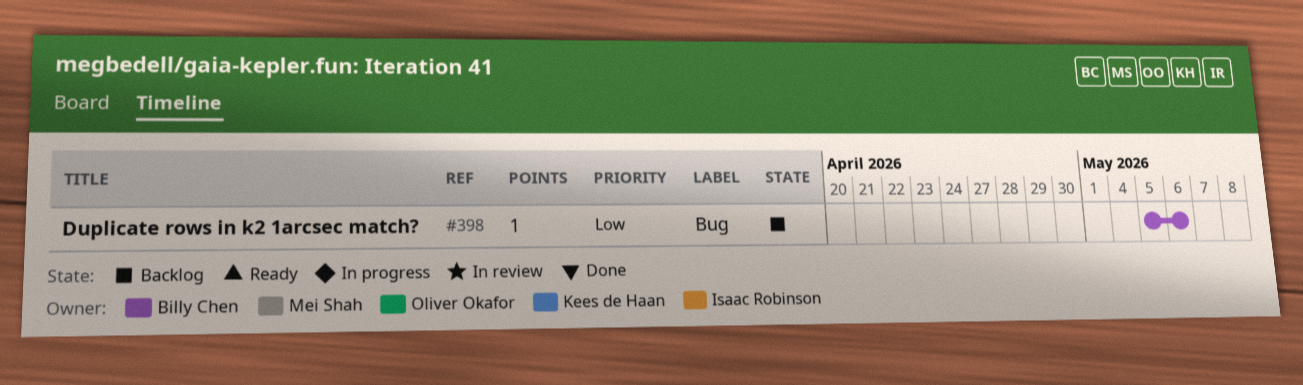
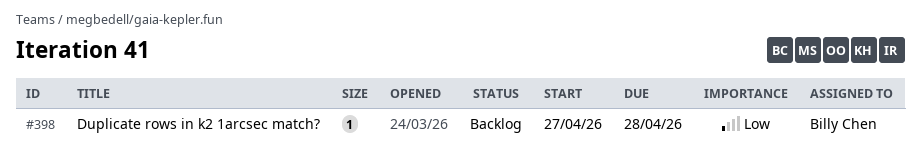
#398, start: May 5 -> Apr 27
#398, due: May 6 -> Apr 28

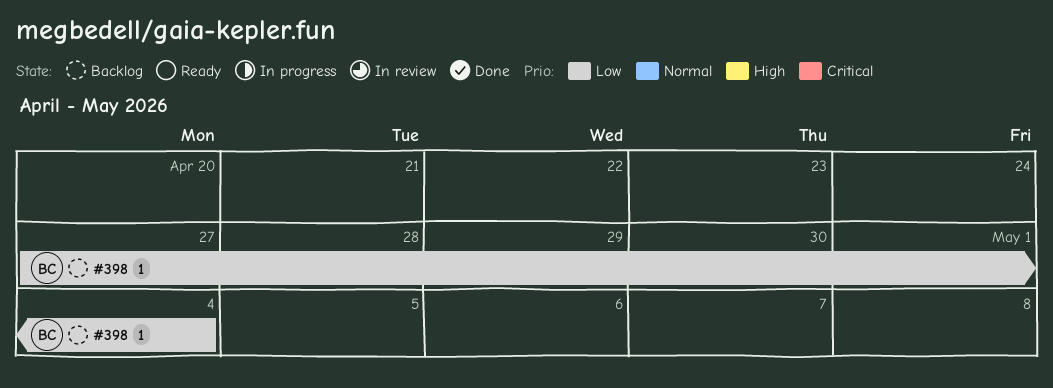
#398, due: Apr 28 -> May 4

